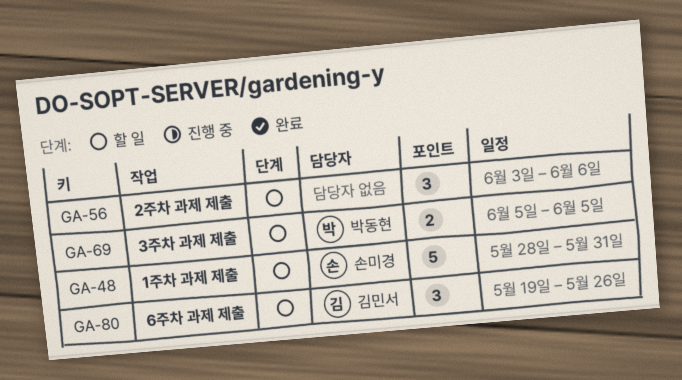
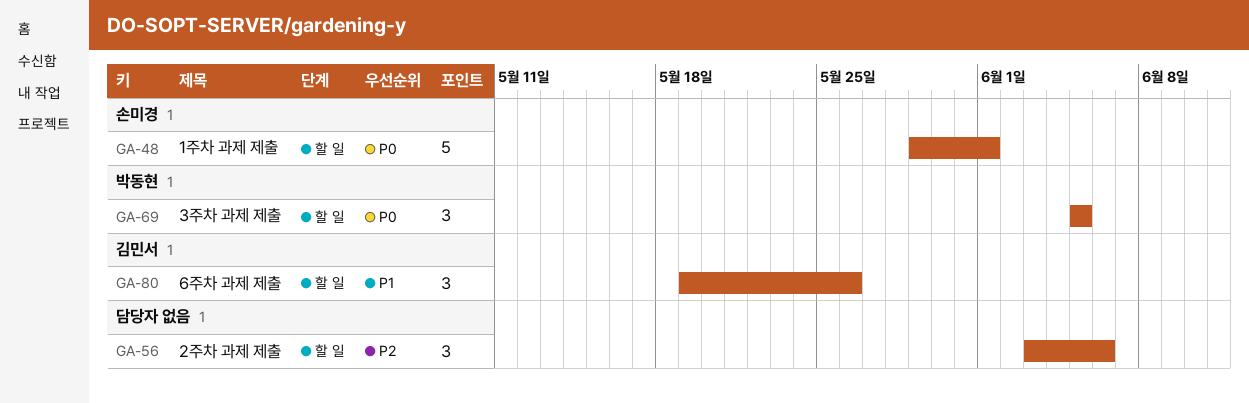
GA-48, start: May 28 -> May 29
GA-48, due: May 31 -> Jun 1
GA-69, estimate: 2 -> 3

